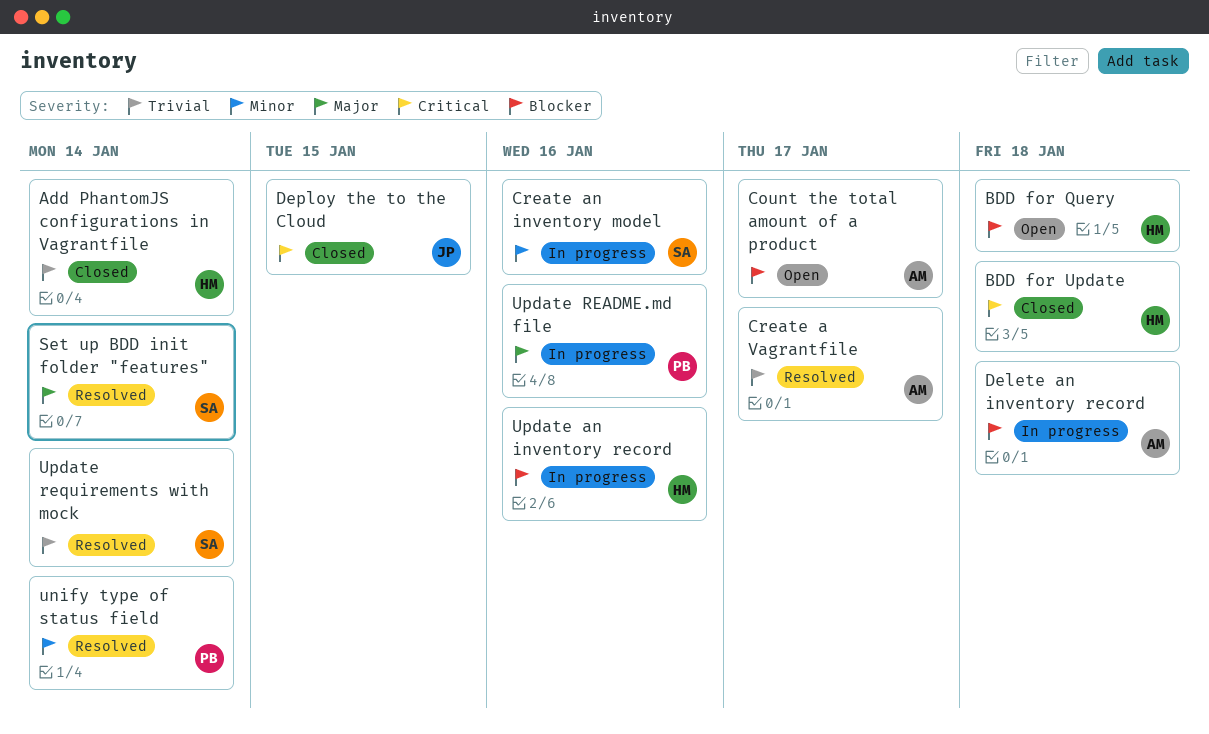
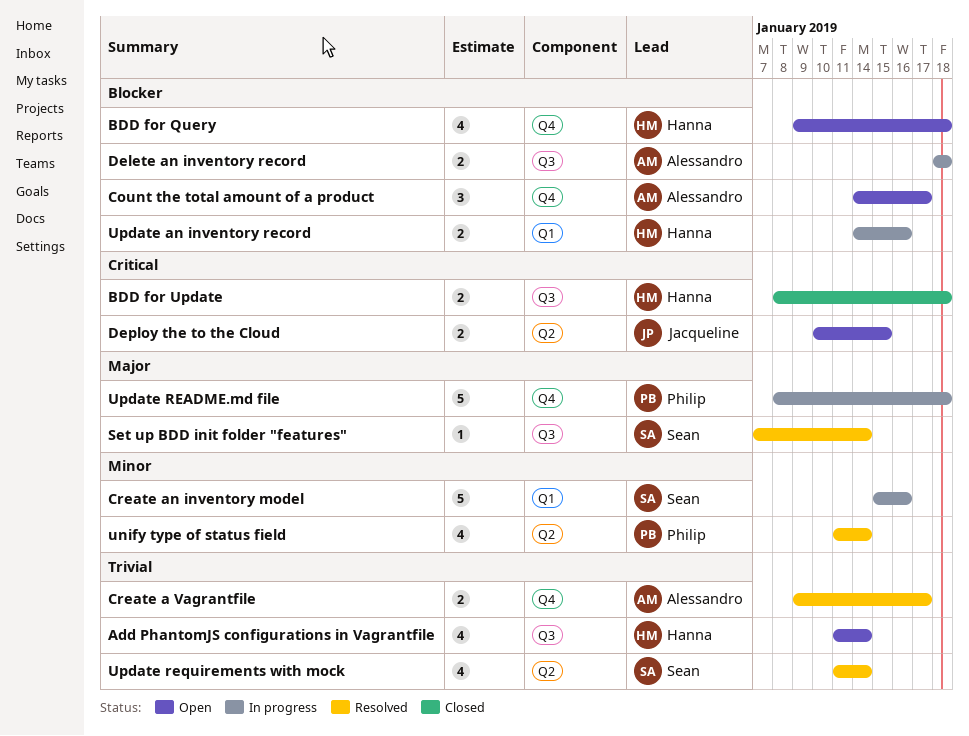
Add PhantomJS configurations in Vagrantfile, status: Closed -> Open
Deploy the to the Cloud, status: Closed -> Open
Update README.md file, due: Jan 16 -> Jan 18

